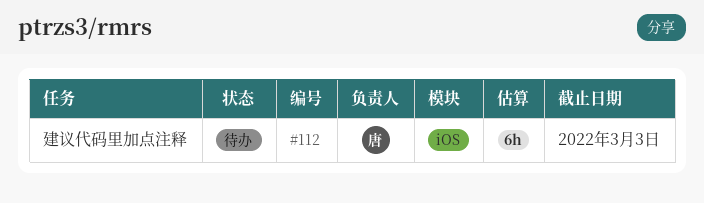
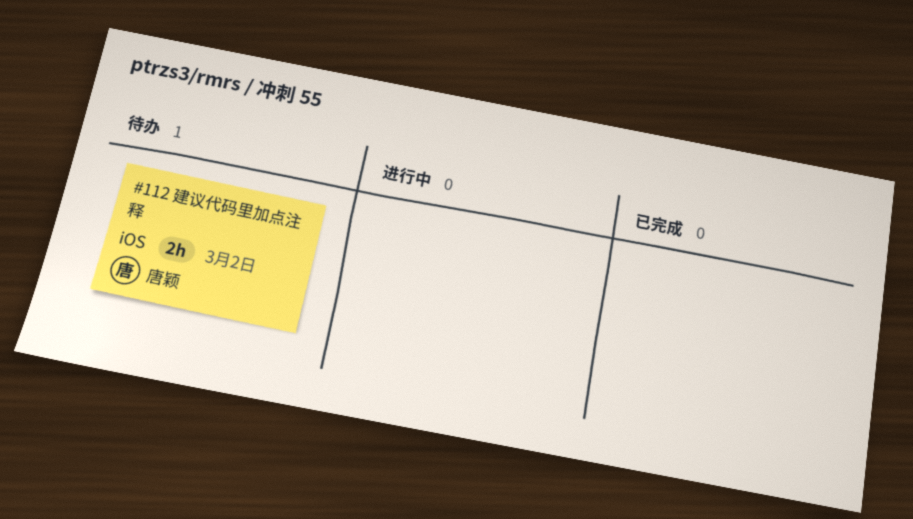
#112, estimate: 6h -> 2h
#112, due: Mar 3 -> Mar 2

